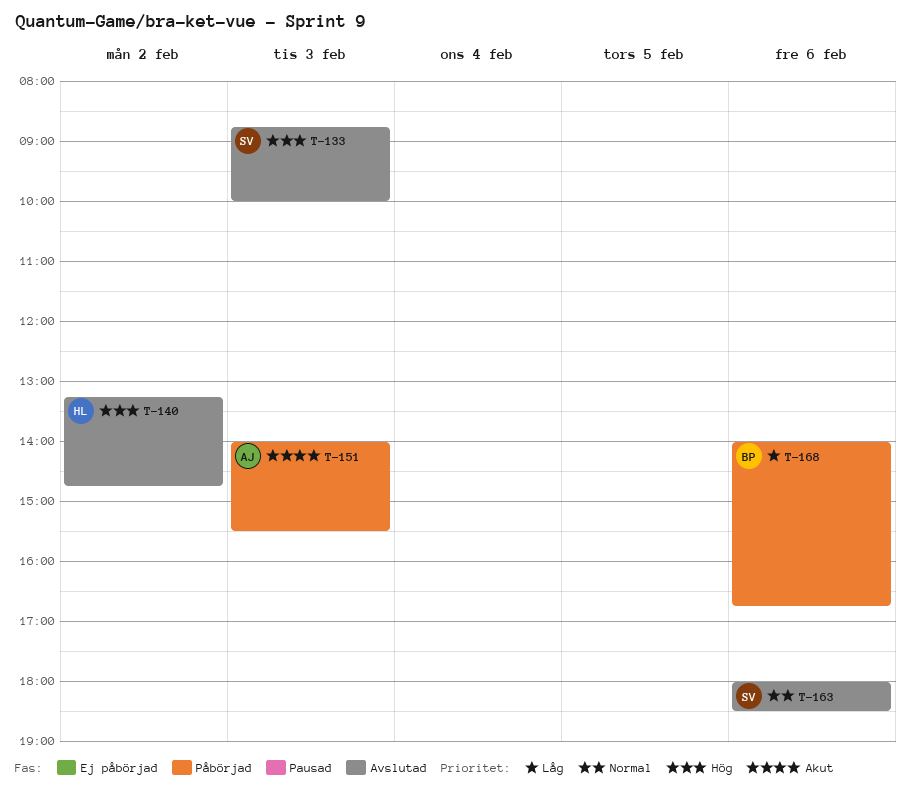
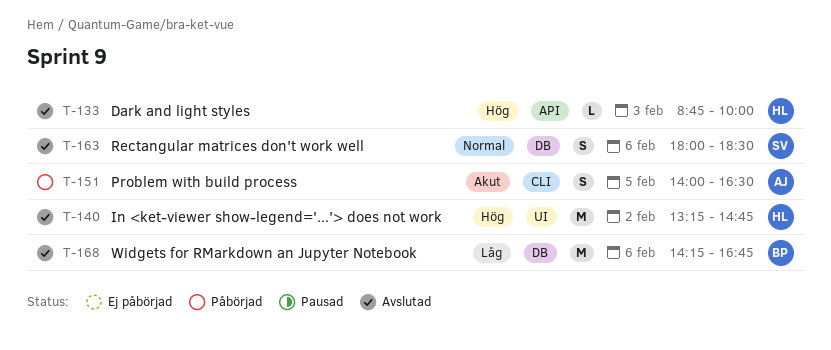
T-133, owner: SV -> HL
T-151, day: Feb 3 -> Feb 5
T-151, ends: 15:30 -> 16:30
T-168, status: Påbörjad -> Avslutad
T-168, begins: 14:00 -> 14:15

